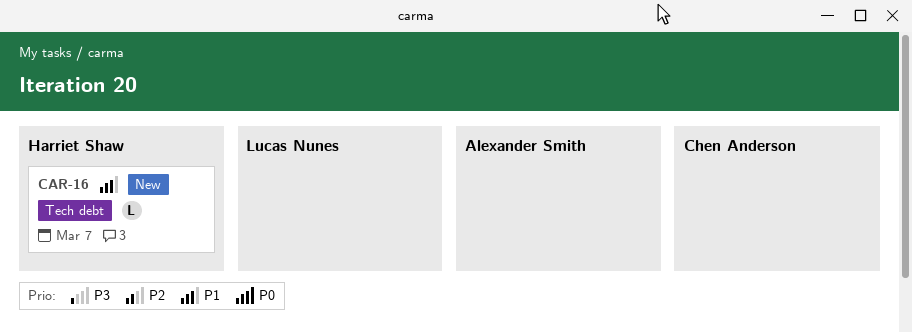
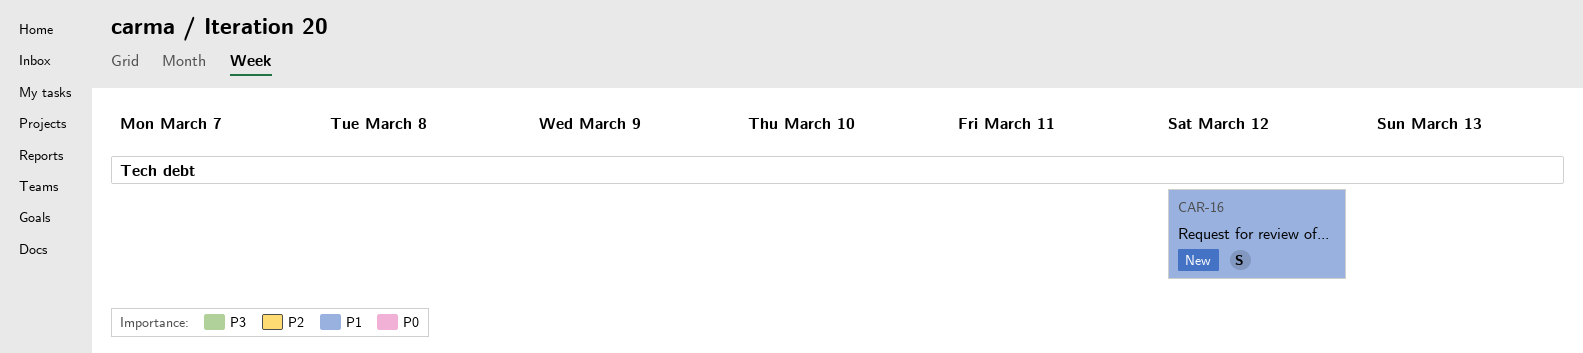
CAR-16, estimate: L -> S
CAR-16, due: Mar 7 -> Mar 12

